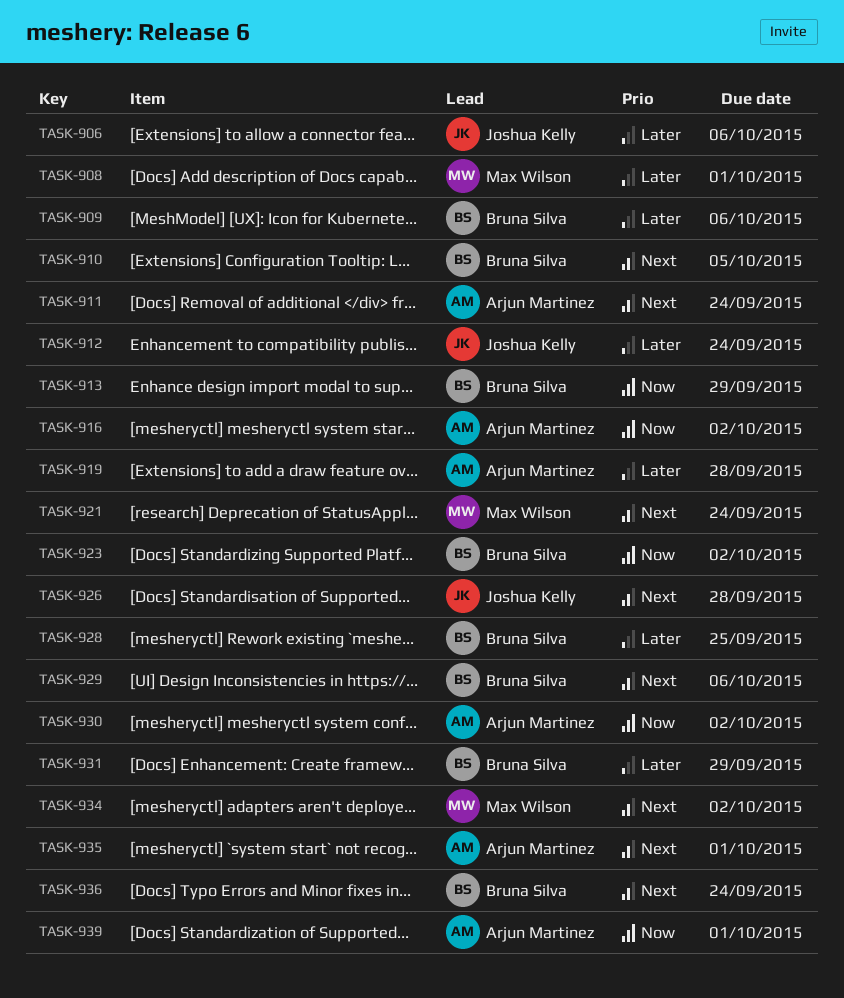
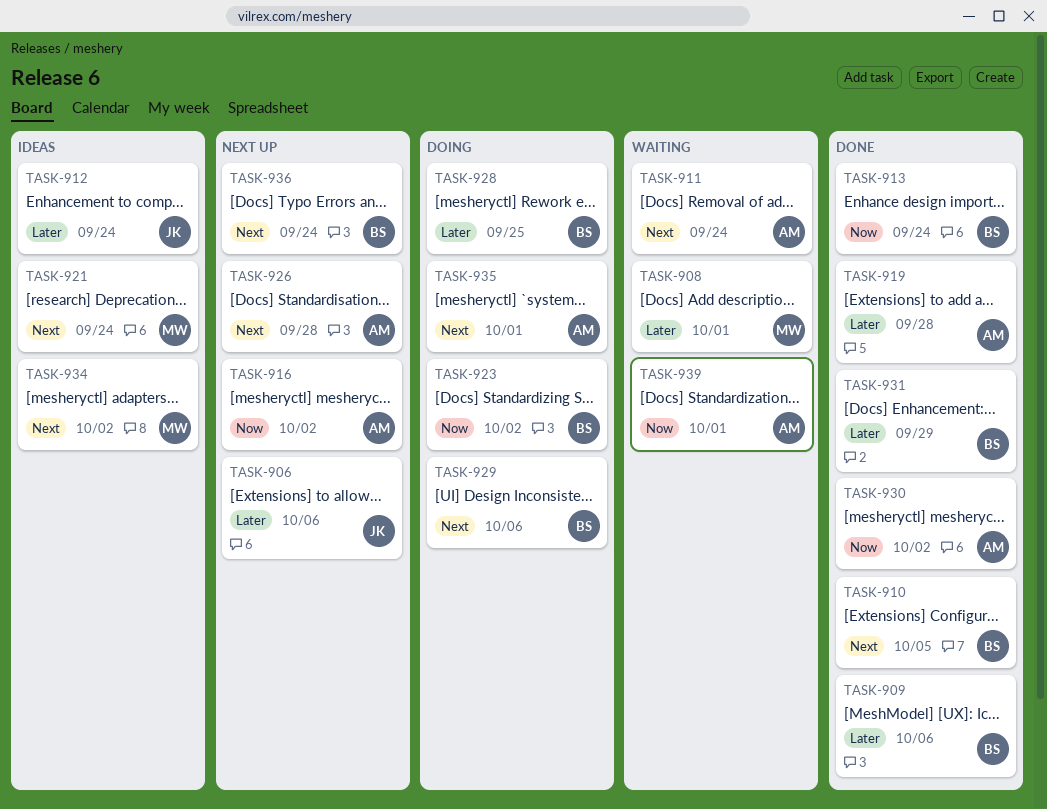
TASK-913, due: Sep 29 -> Sep 24
TASK-926, owner: Joshua Kelly -> Arjun Martinez

